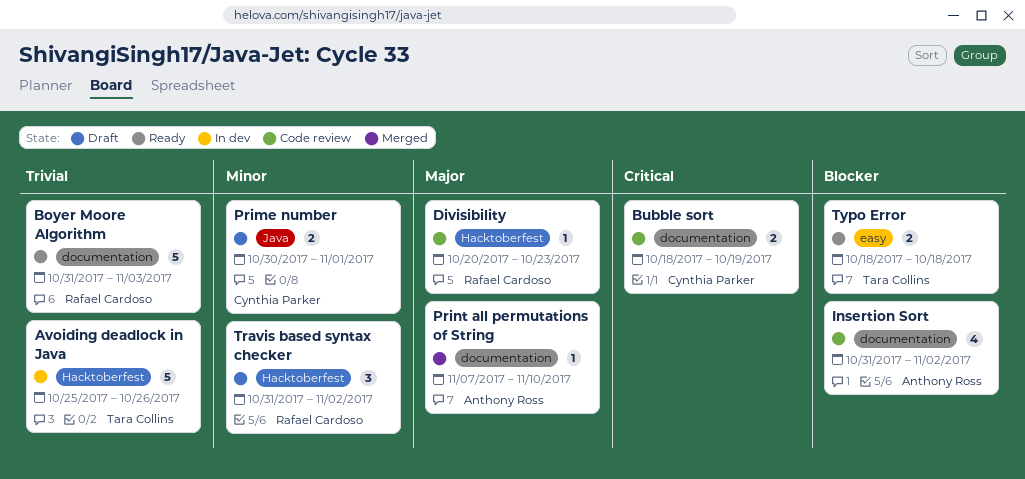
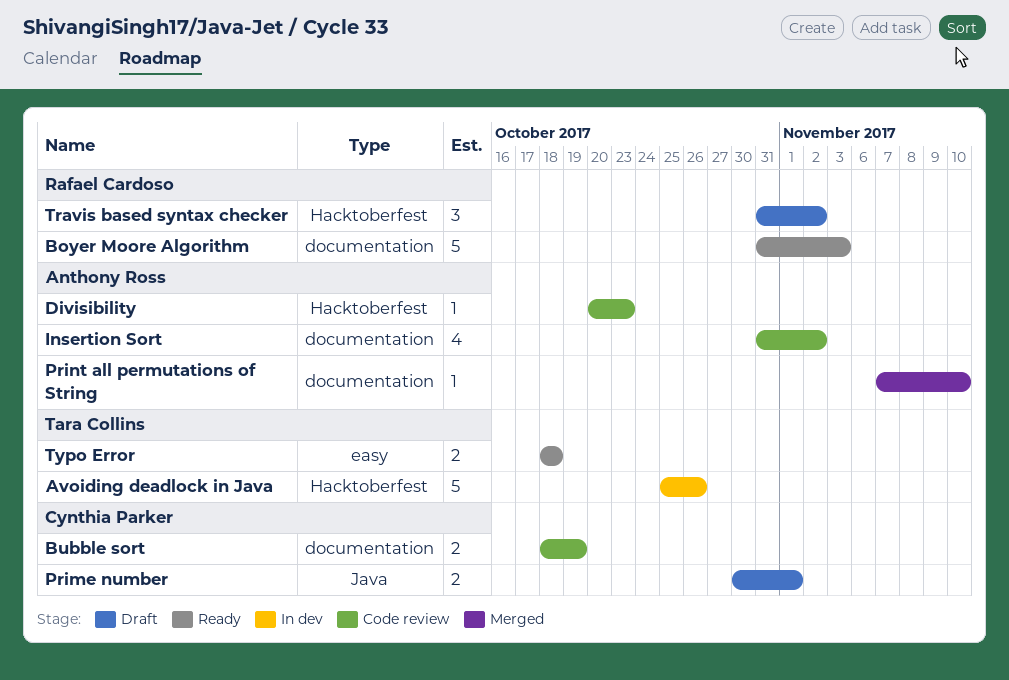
Divisibility, owner: Rafael Cardoso -> Anthony Ross

